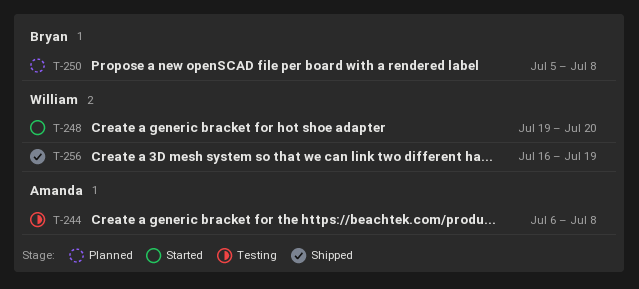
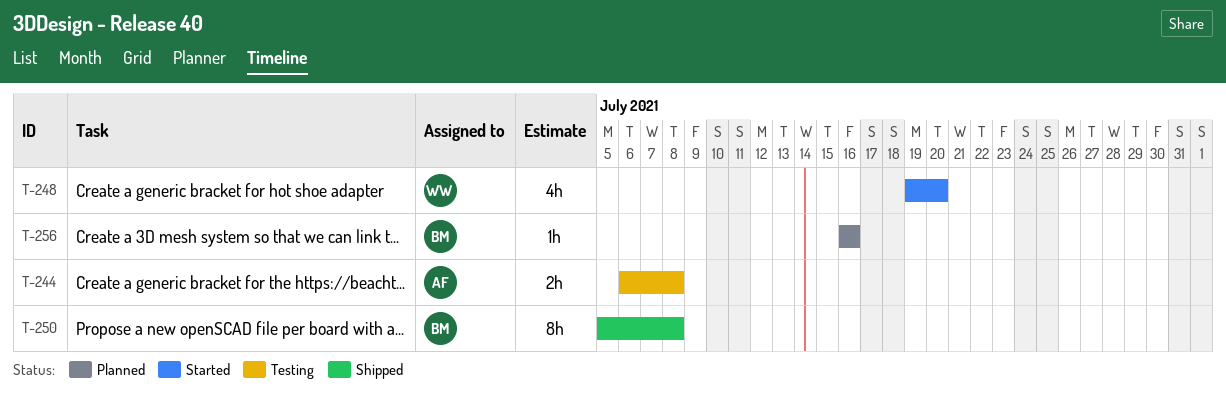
T-250, status: Planned -> Shipped
T-256, status: Shipped -> Planned
T-256, owner: William -> Bryan
T-256, due: Jul 19 -> Jul 16

